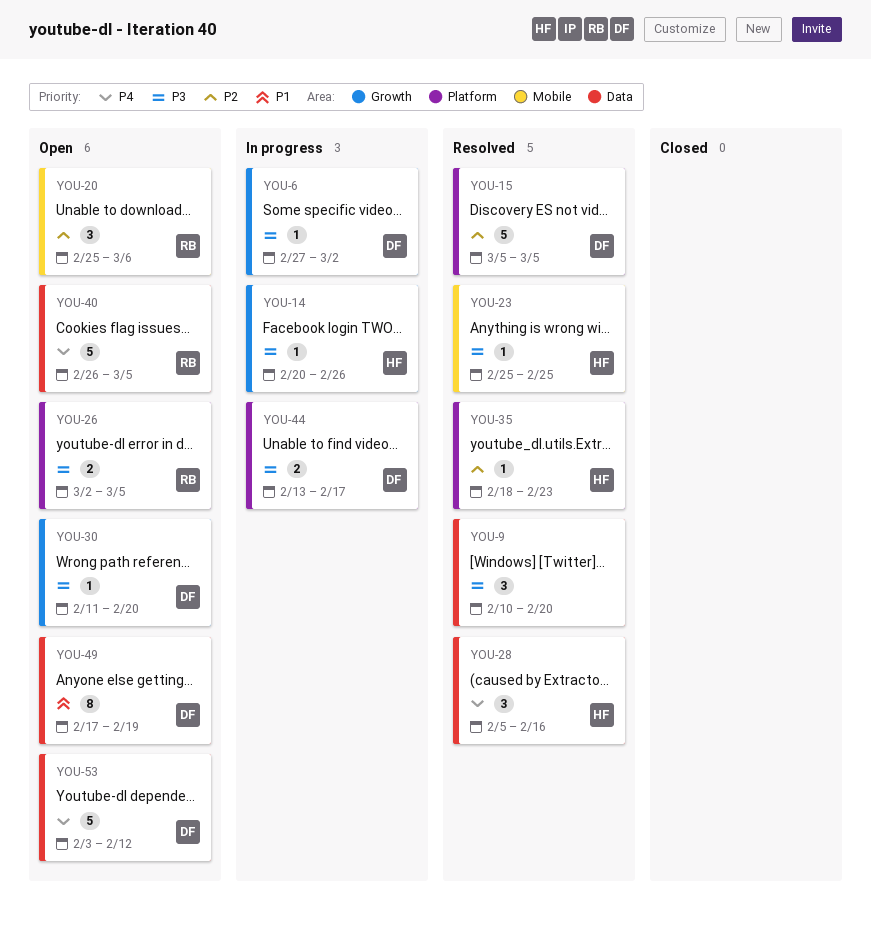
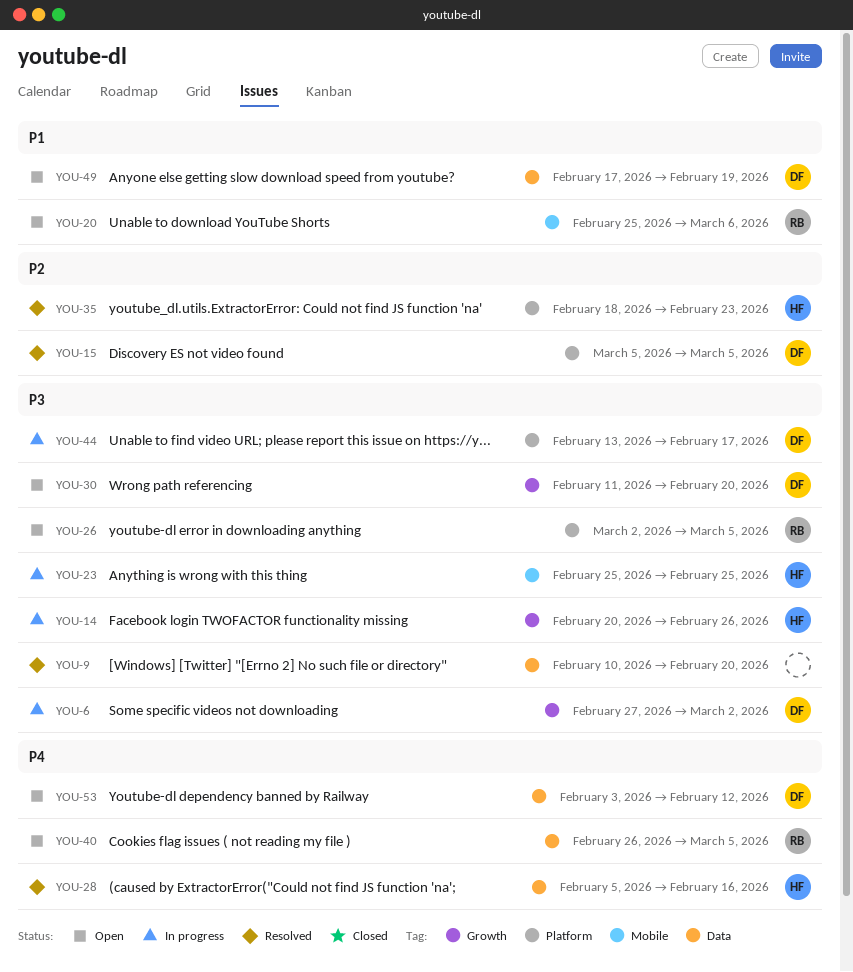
YOU-20, priority: P2 -> P1
YOU-23, status: Resolved -> In progress

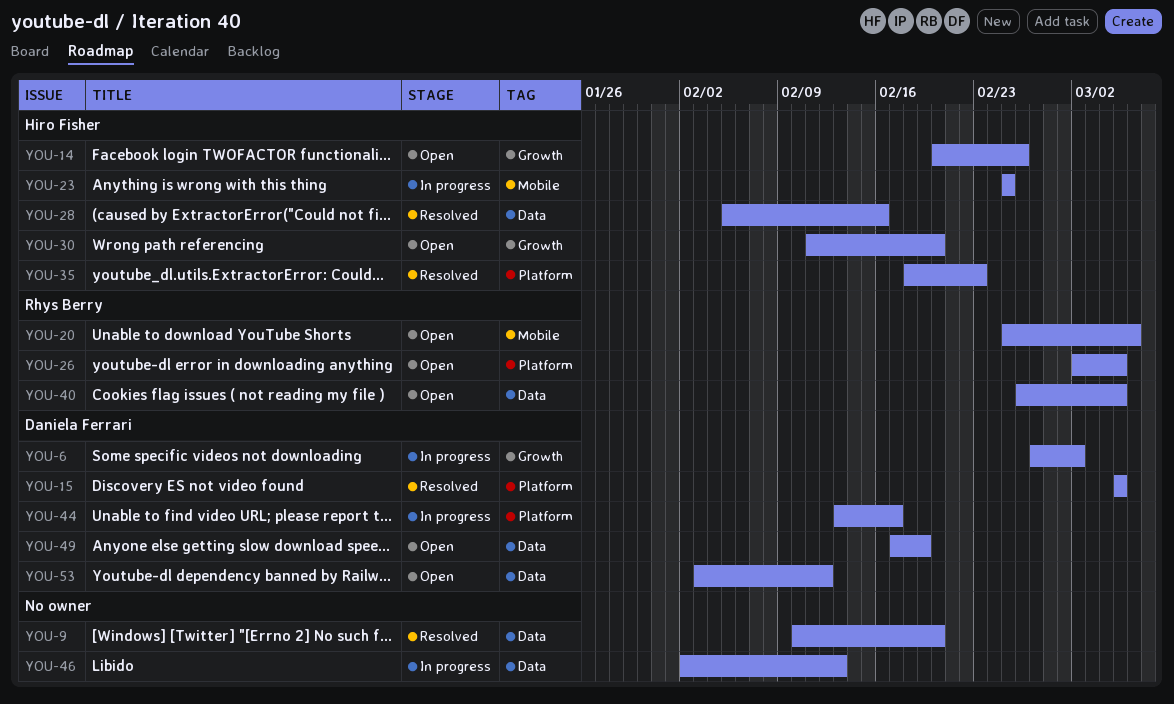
YOU-14, status: In progress -> Open
YOU-30, owner: Daniela Ferrari -> Hiro Fisher
YOU-46: none -> present

